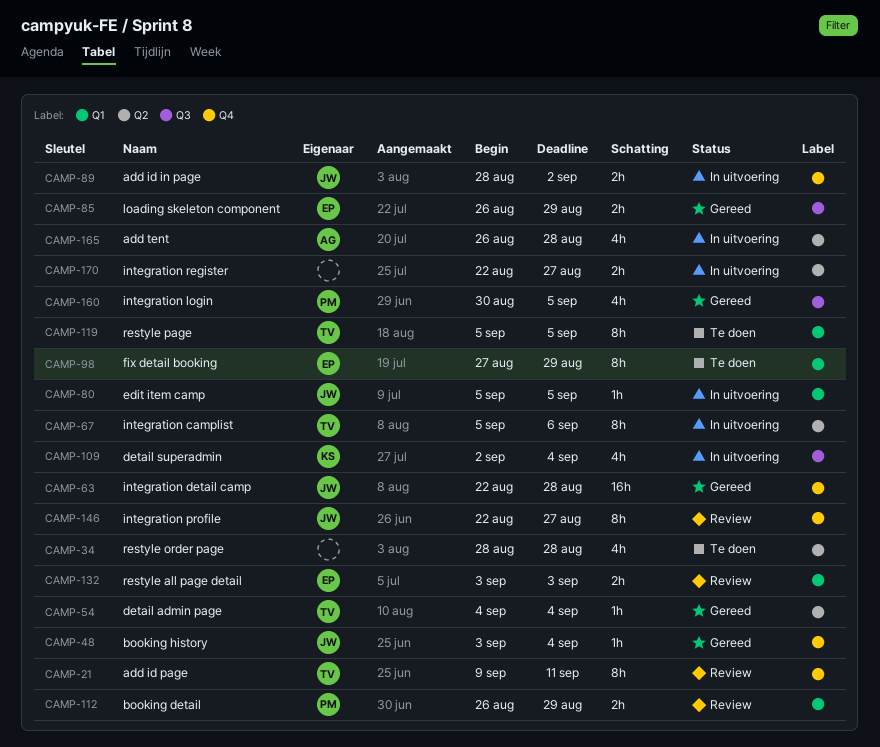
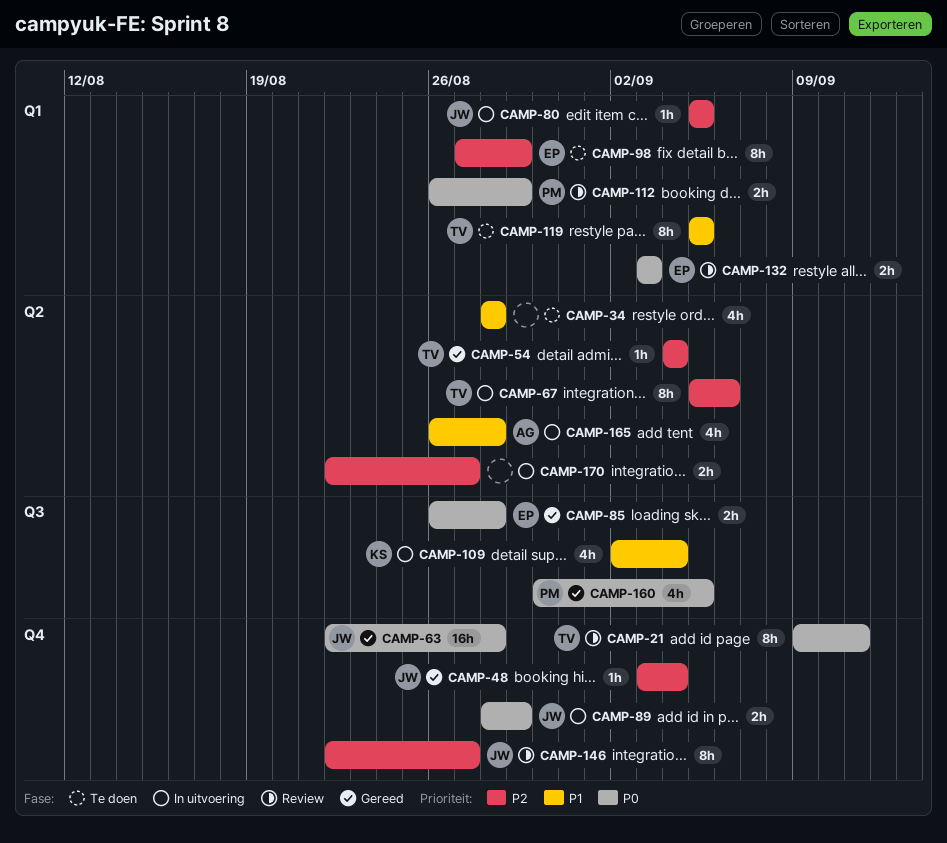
CAMP-85, due: Aug 29 -> Aug 28
CAMP-89, due: Sep 2 -> Aug 29

